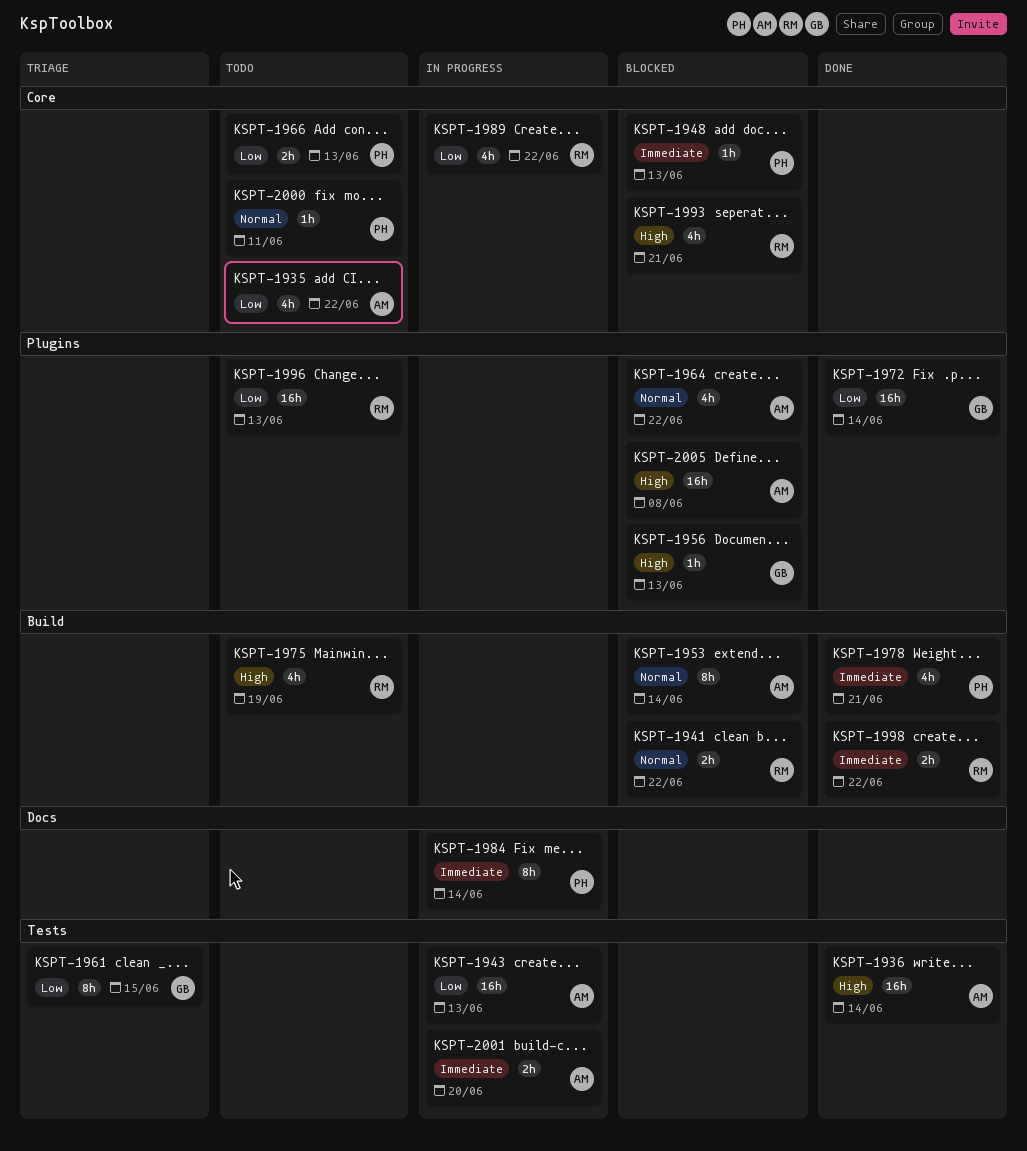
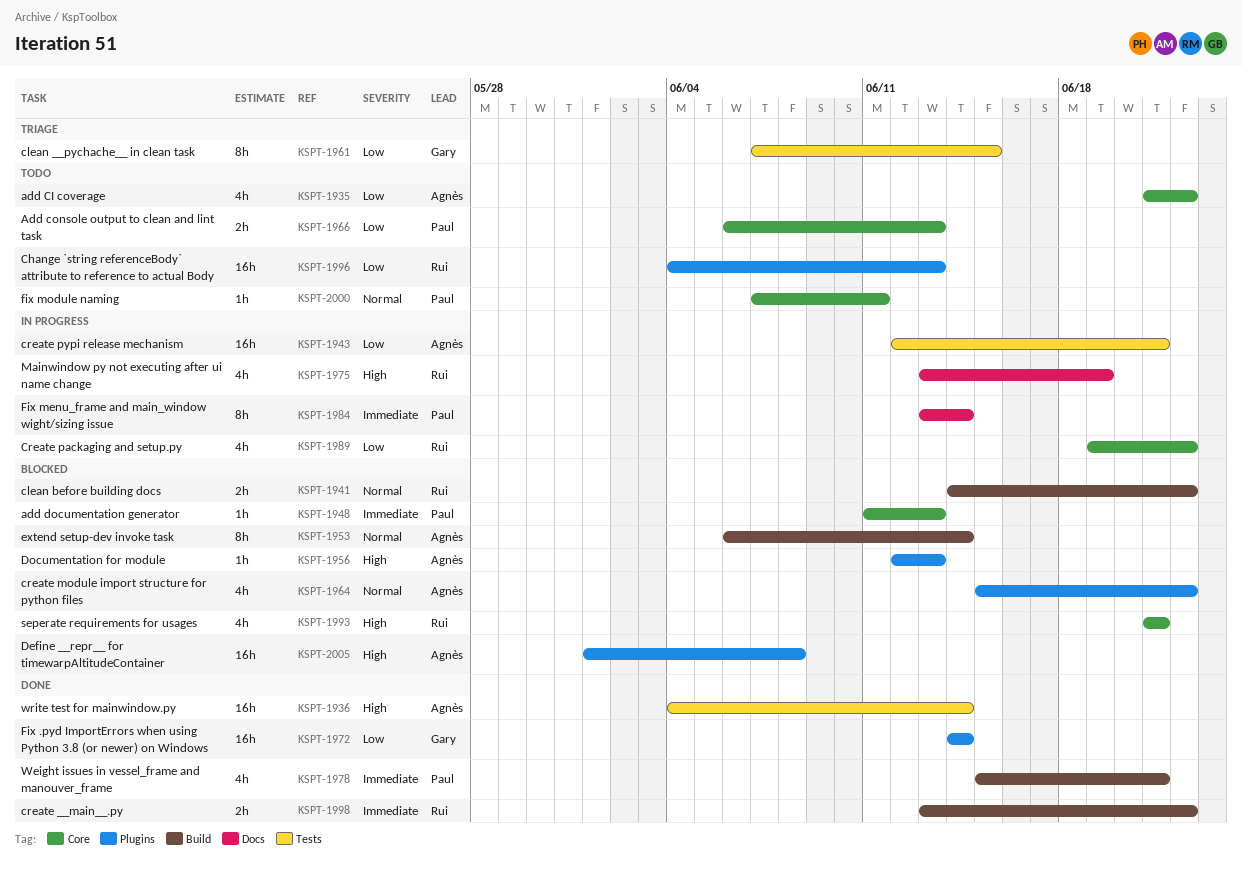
KSPT-1943, due: Jun 13 -> Jun 21
KSPT-1956, owner: Gary -> Agnès
KSPT-1975, status: Todo -> In progress
KSPT-1975, label: Build -> Docs
KSPT-2001: present -> none

